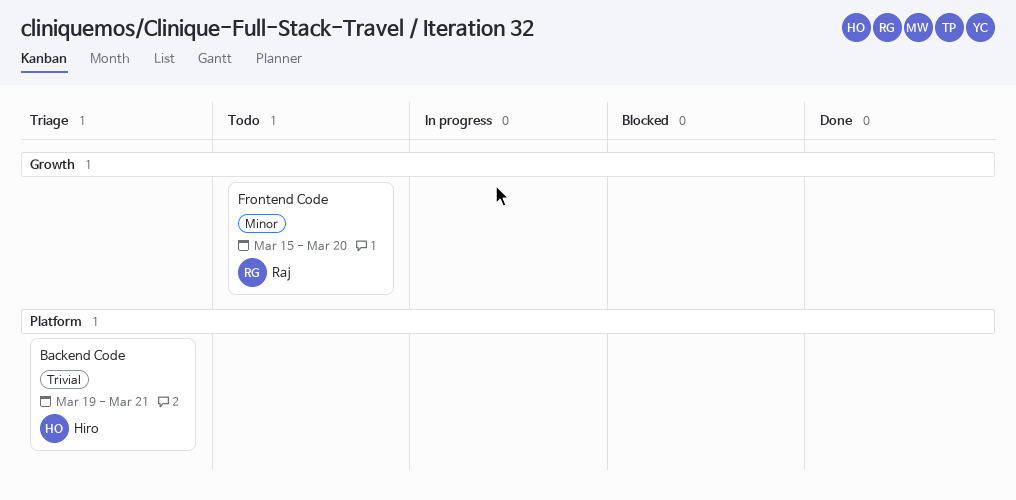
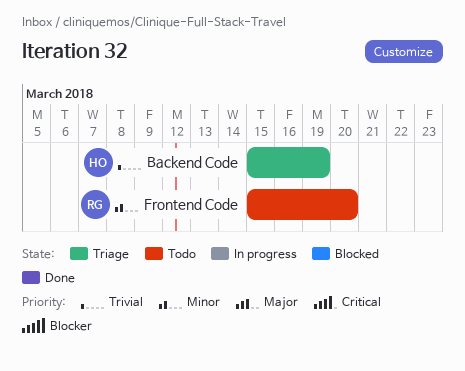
Backend Code, start: Mar 19 -> Mar 15
Backend Code, due: Mar 21 -> Mar 19

